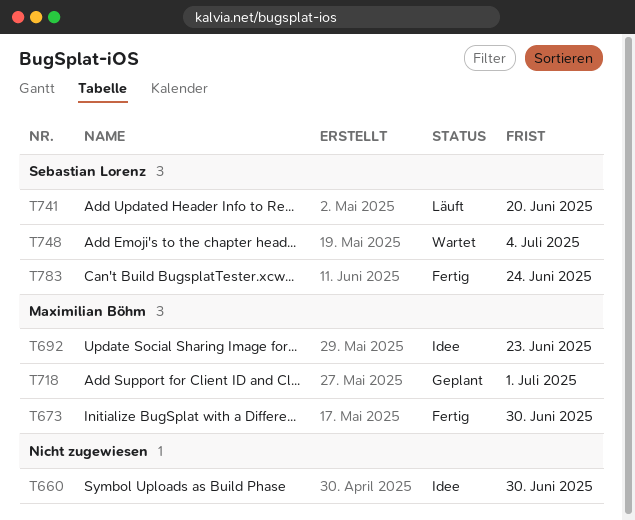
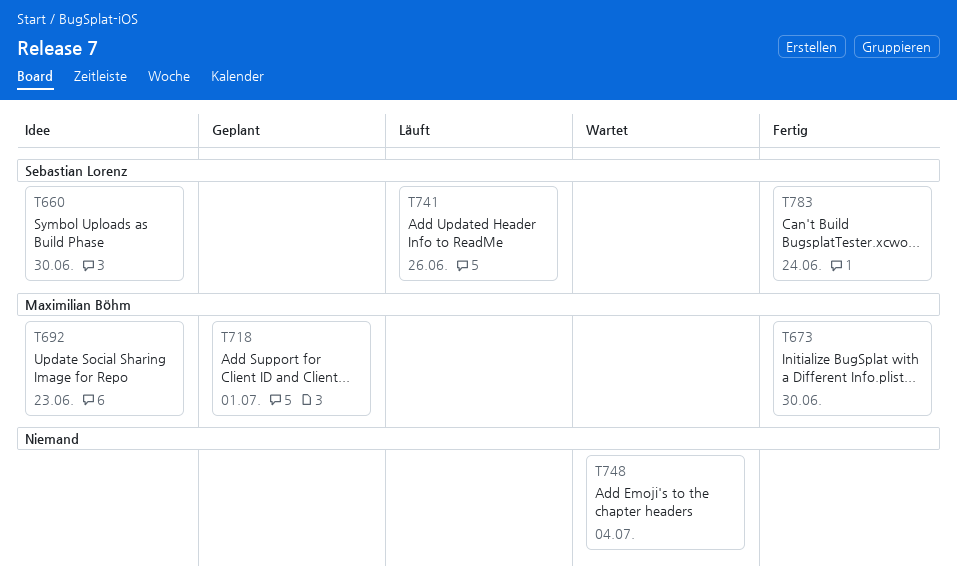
T660, owner: none -> Sebastian Lorenz
T741, due: Jun 20 -> Jun 26
T748, owner: Sebastian Lorenz -> none

